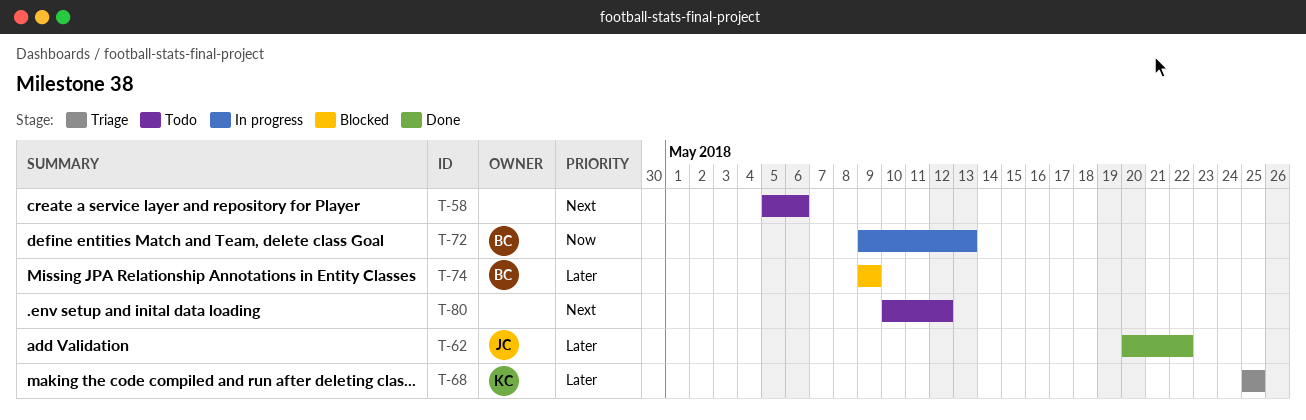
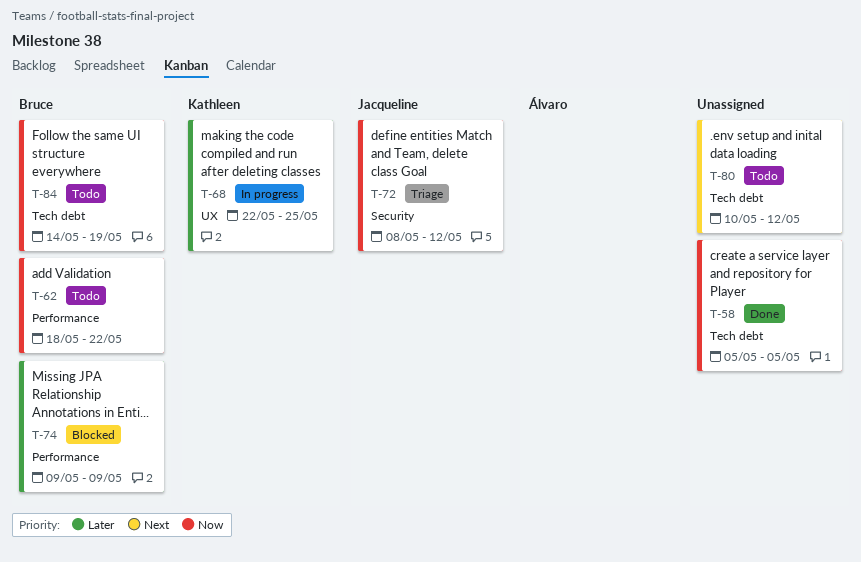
T-58, status: Todo -> Done
T-58, priority: Next -> Now
T-58, due: May 6 -> May 5
T-62, status: Done -> Todo
T-62, owner: Jacqueline -> Bruce
T-62, priority: Later -> Now
T-62, start: May 20 -> May 18
T-68, status: Triage -> In progress
T-68, start: May 25 -> May 22
T-72, status: In progress -> Triage
T-72, owner: Bruce -> Jacqueline
T-72, start: May 9 -> May 8
T-72, due: May 13 -> May 12
T-84: none -> present

